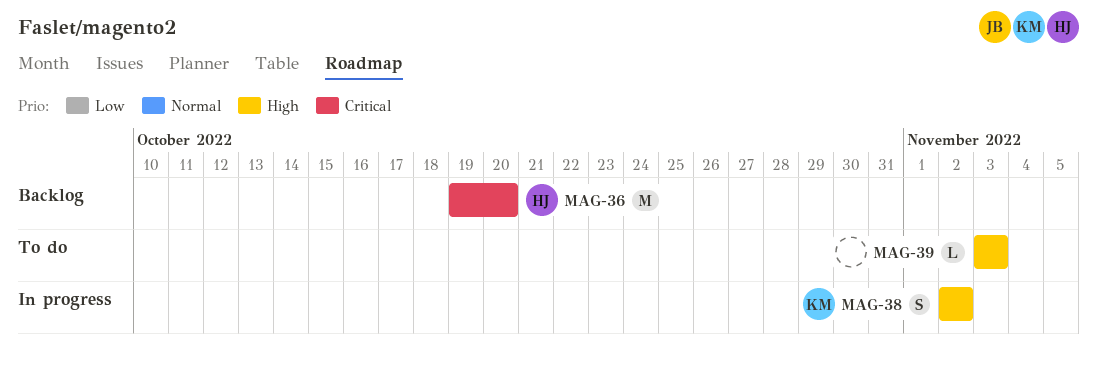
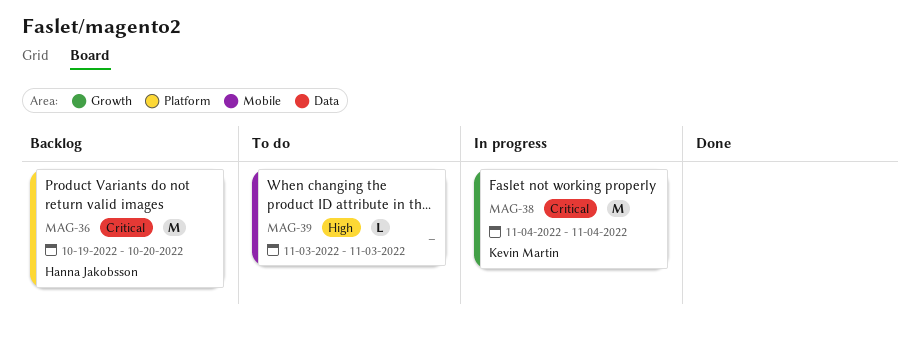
MAG-38, priority: High -> Critical
MAG-38, estimate: S -> M
MAG-38, start: Nov 2 -> Nov 4
MAG-38, due: Nov 2 -> Nov 4

